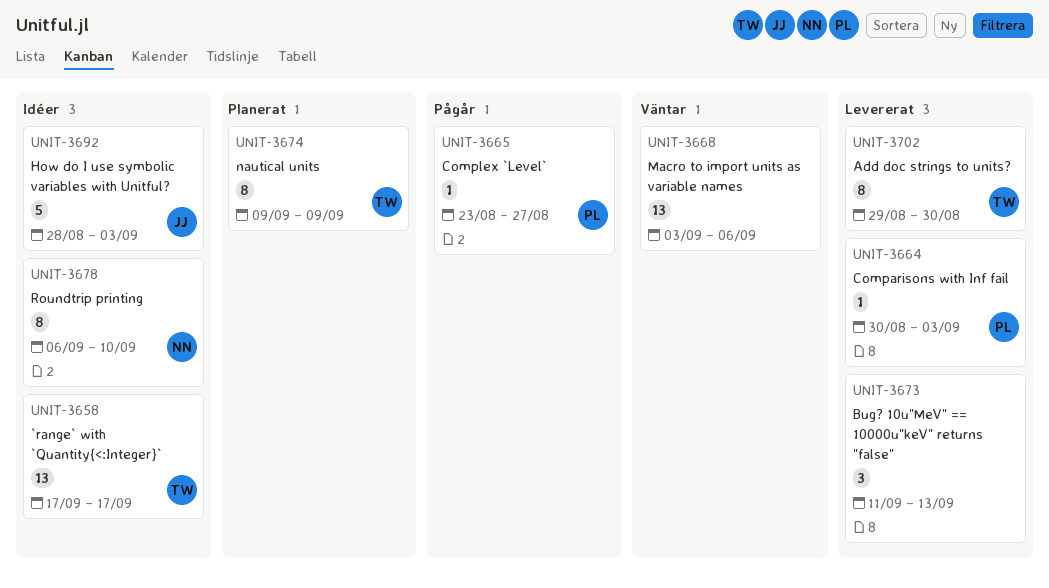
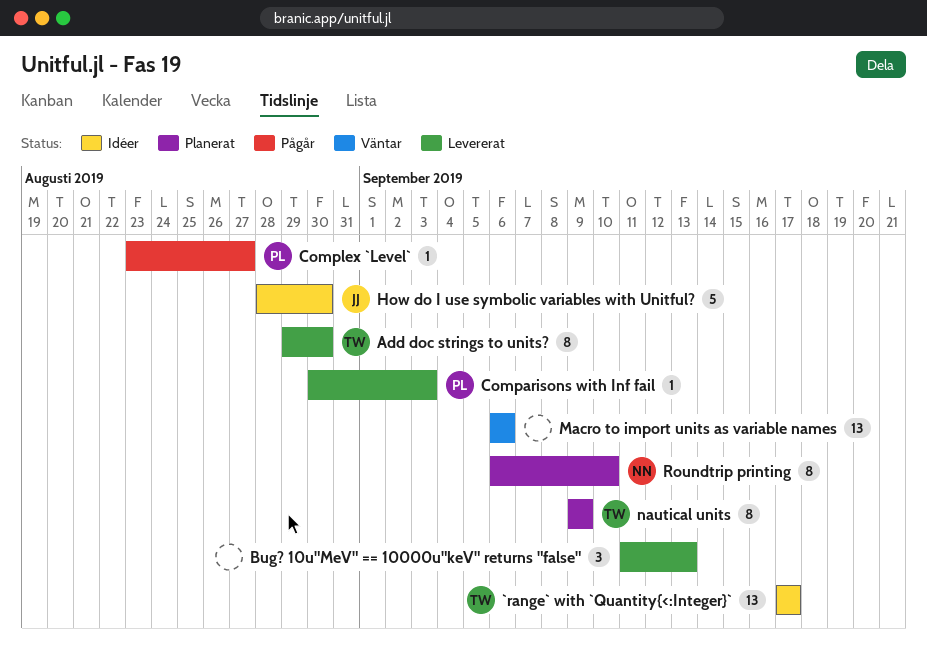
How do I use symbolic variables with Unitful?, due: Sep 3 -> Aug 30
Macro to import units as variable names, start: Sep 3 -> Sep 6
Roundtrip printing, status: Idéer -> Planerat

